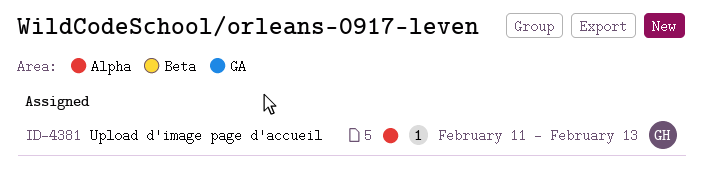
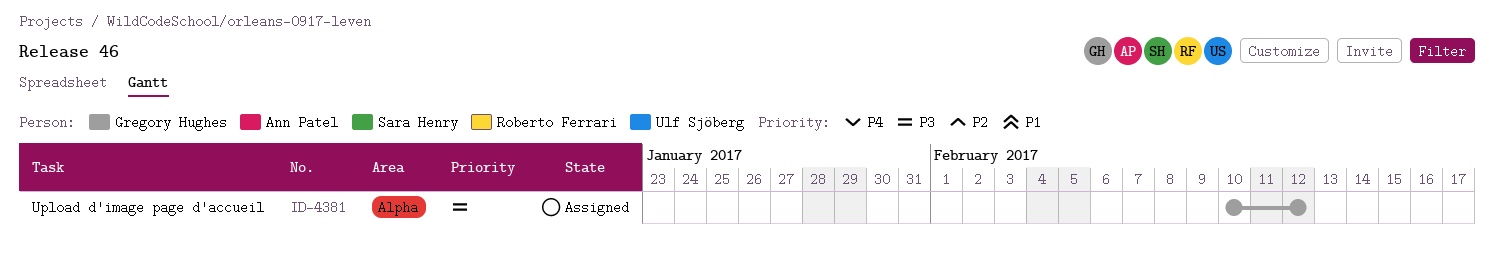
ID-4381, start: Feb 11 -> Feb 10
ID-4381, due: Feb 13 -> Feb 12

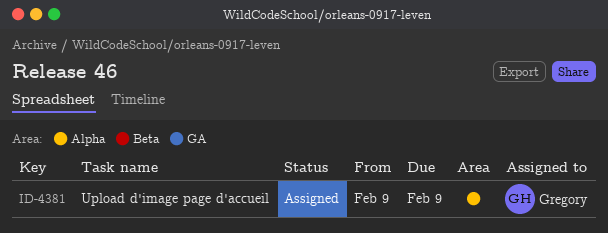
ID-4381, start: Feb 10 -> Feb 9
ID-4381, due: Feb 12 -> Feb 9

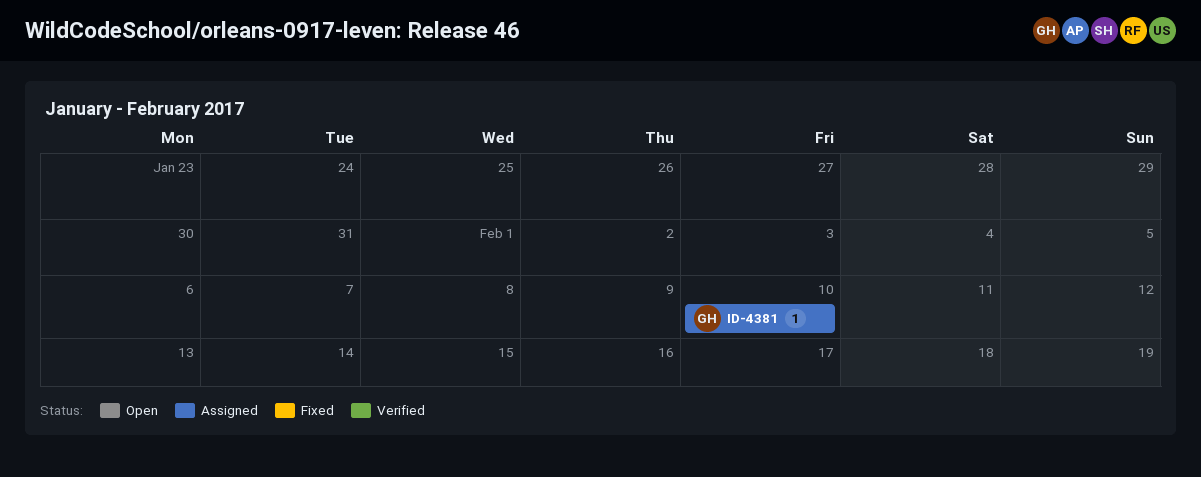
ID-4381, start: Feb 9 -> Feb 10
ID-4381, due: Feb 9 -> Feb 10

